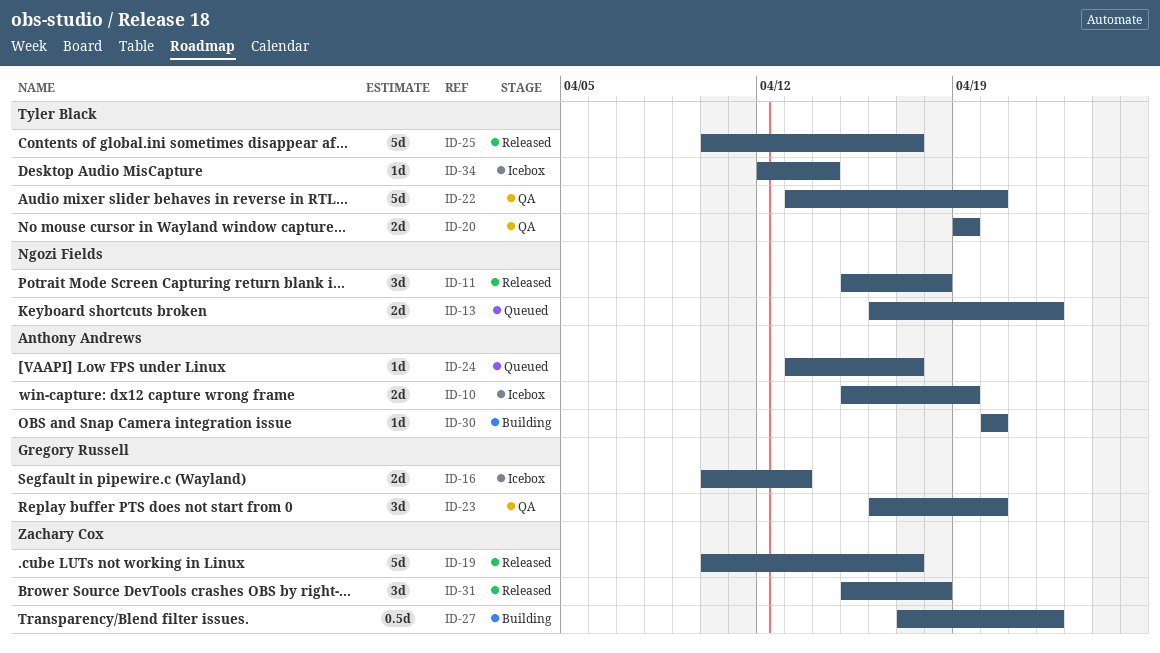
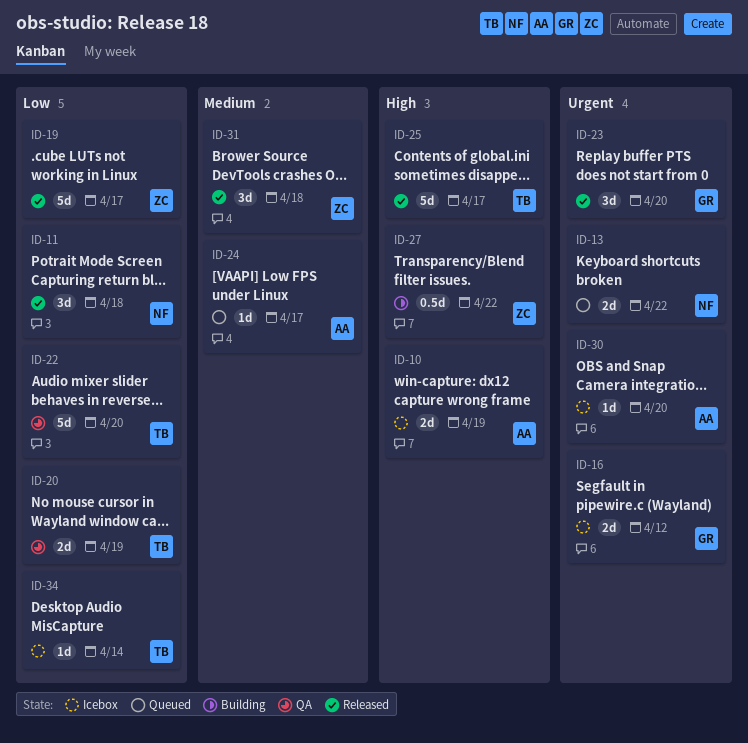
ID-16, due: Apr 13 -> Apr 12
ID-23, status: QA -> Released
ID-30, status: Building -> Icebox

